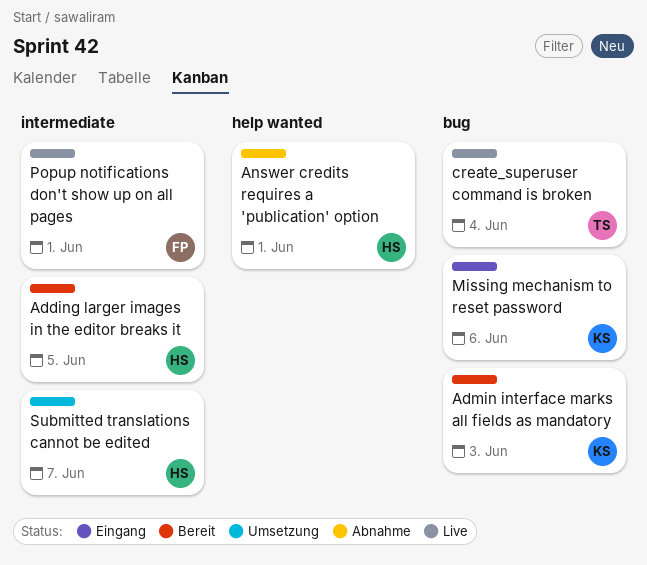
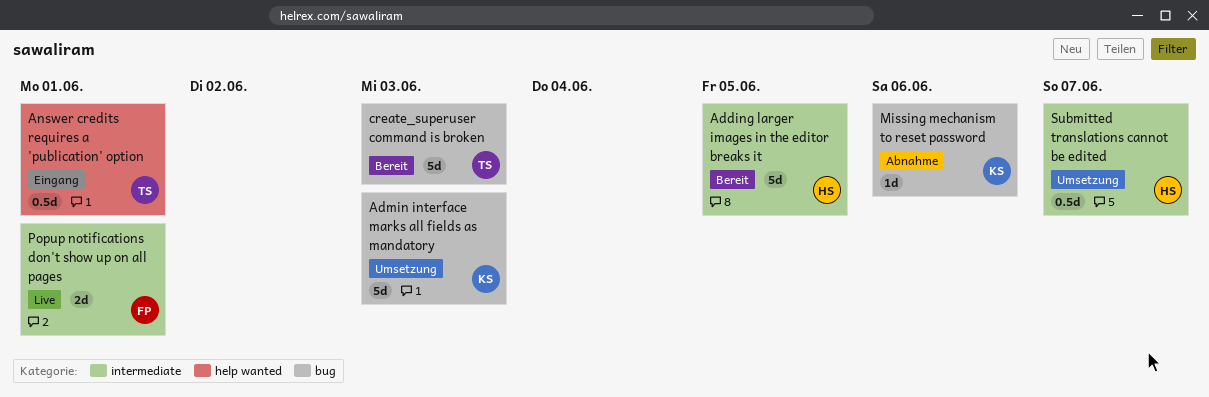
Admin interface marks all fields as mandatory, status: Bereit -> Umsetzung
Answer credits requires a 'publication' option, status: Abnahme -> Eingang
Answer credits requires a 'publication' option, owner: HS -> TS
create_superuser command is broken, status: Live -> Bereit
create_superuser command is broken, due: Jun 4 -> Jun 3
Missing mechanism to reset password, status: Eingang -> Abnahme

